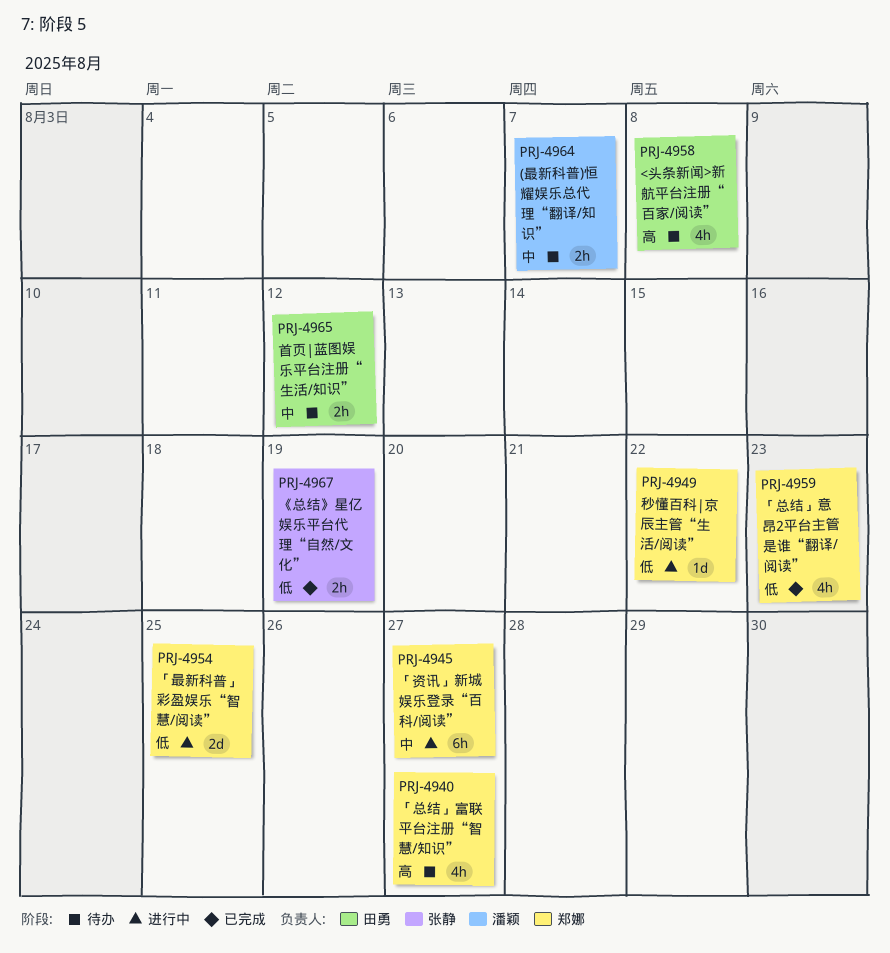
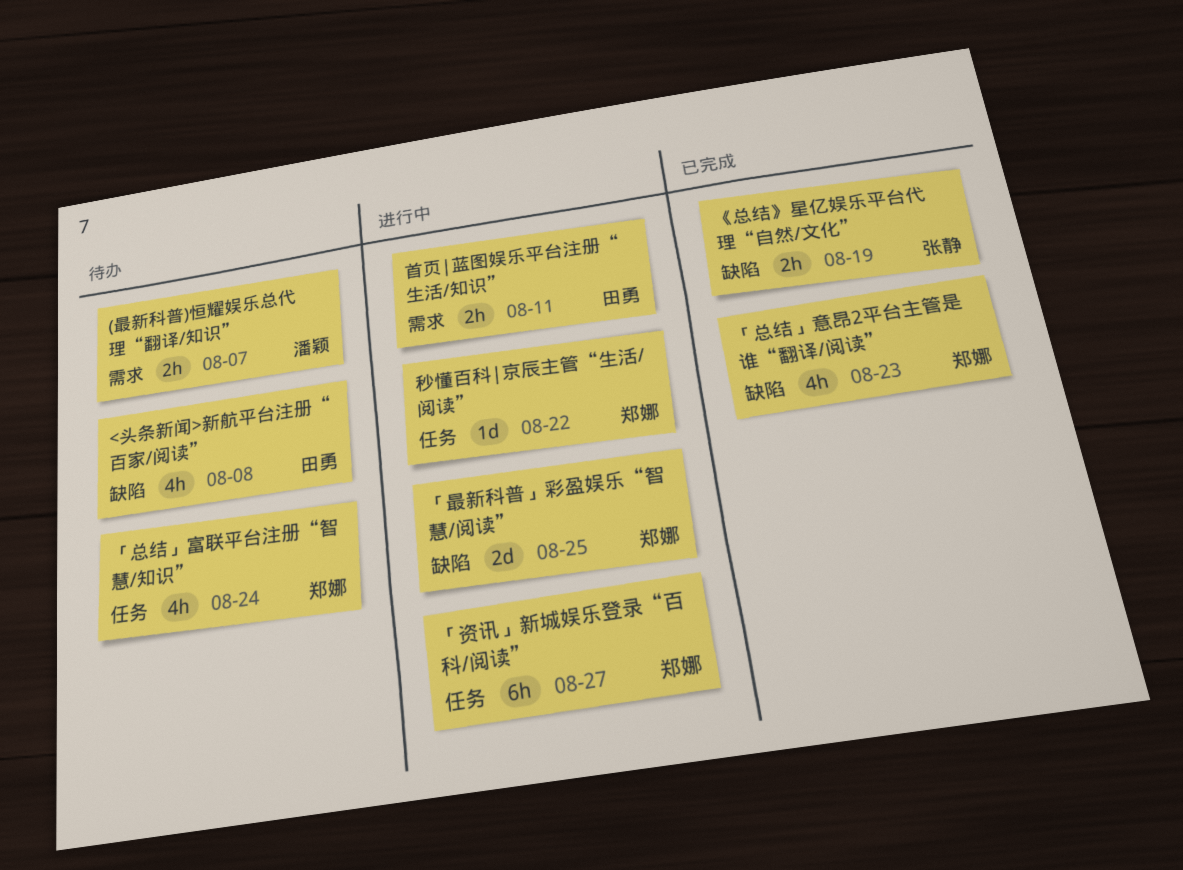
「总结」富联平台注册“智慧/知识”, due: Aug 27 -> Aug 24
首页|蓝图娱乐平台注册“生活/知识”, status: 待办 -> 进行中
首页|蓝图娱乐平台注册“生活/知识”, due: Aug 12 -> Aug 11

